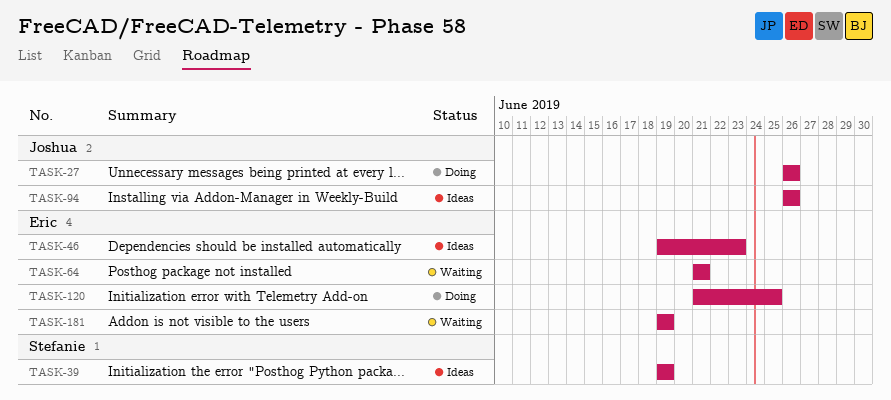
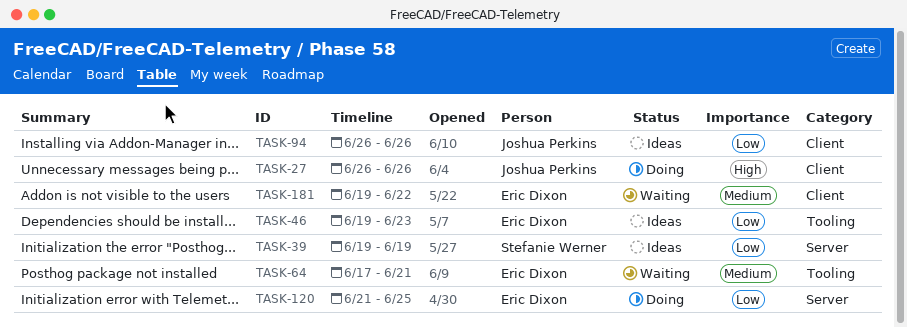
TASK-64, start: Jun 21 -> Jun 17
TASK-181, due: Jun 19 -> Jun 22

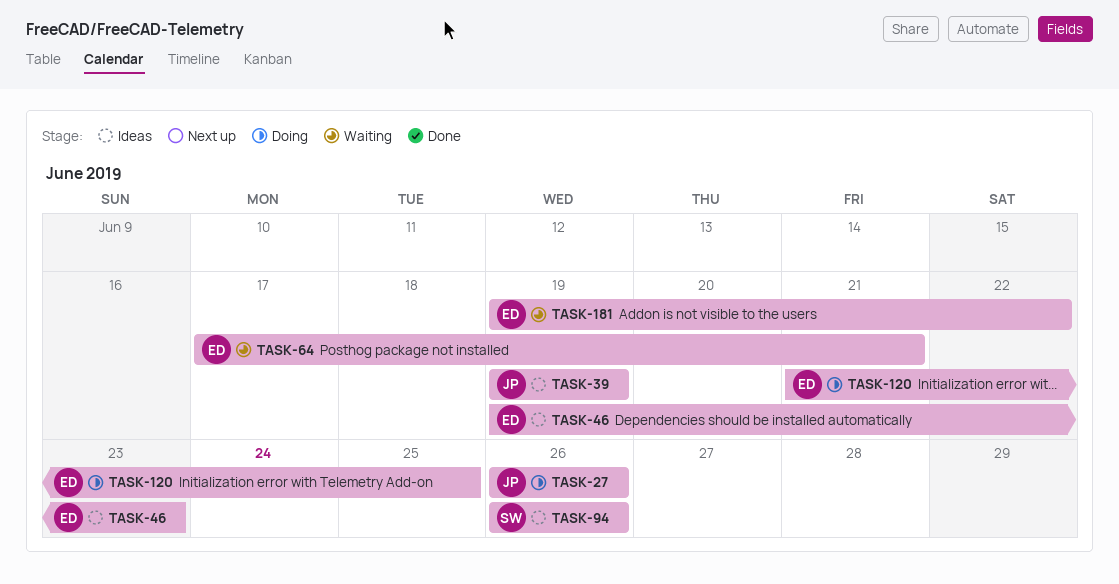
TASK-39, owner: Stefanie Werner -> Joshua Perkins
TASK-94, owner: Joshua Perkins -> Stefanie Werner

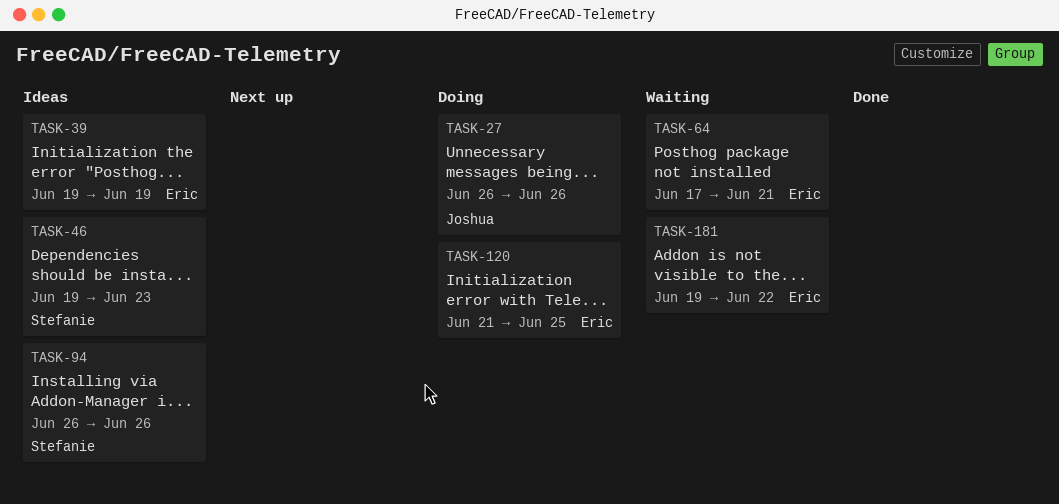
TASK-39, owner: Joshua -> Eric
TASK-46, owner: Eric -> Stefanie

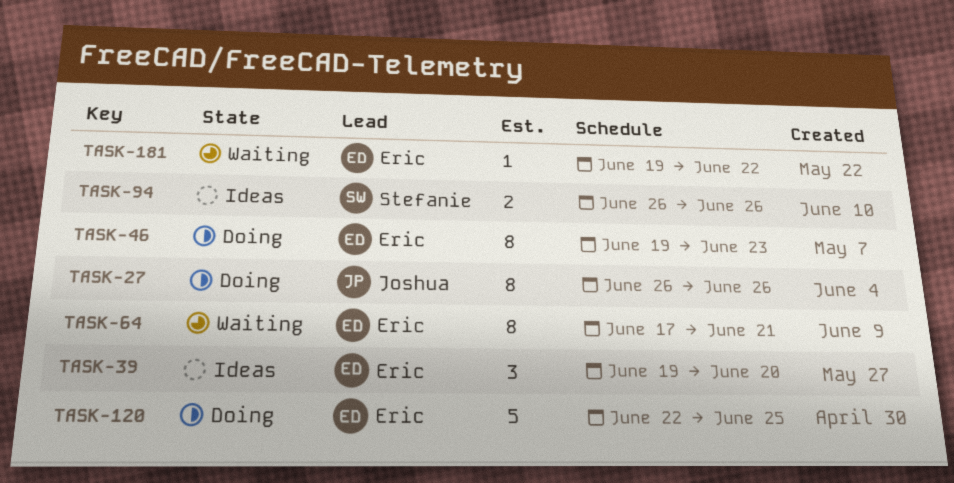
TASK-39, due: Jun 19 -> Jun 20
TASK-46, status: Ideas -> Doing
TASK-46, owner: Stefanie -> Eric
TASK-120, start: Jun 21 -> Jun 22

